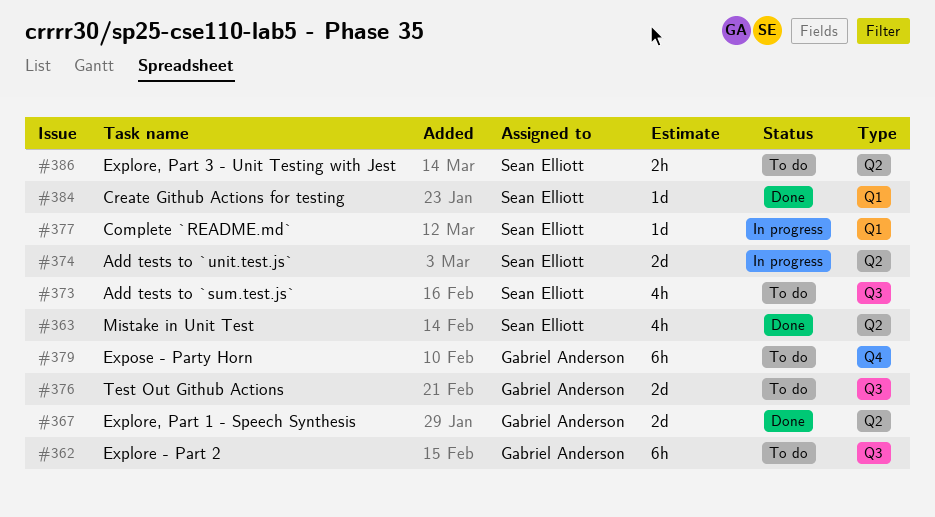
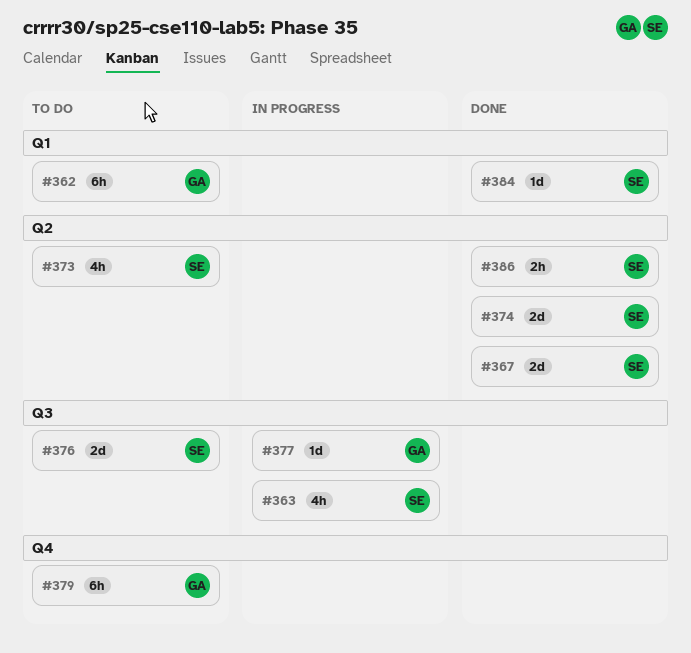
#362, label: Q3 -> Q1
#363, status: Done -> In progress
#363, label: Q2 -> Q3
#367, owner: Gabriel Anderson -> Sean Elliott
#373, label: Q3 -> Q2
#374, status: In progress -> Done
#376, owner: Gabriel Anderson -> Sean Elliott
#377, owner: Sean Elliott -> Gabriel Anderson
#377, label: Q1 -> Q3
#386, status: To do -> Done

